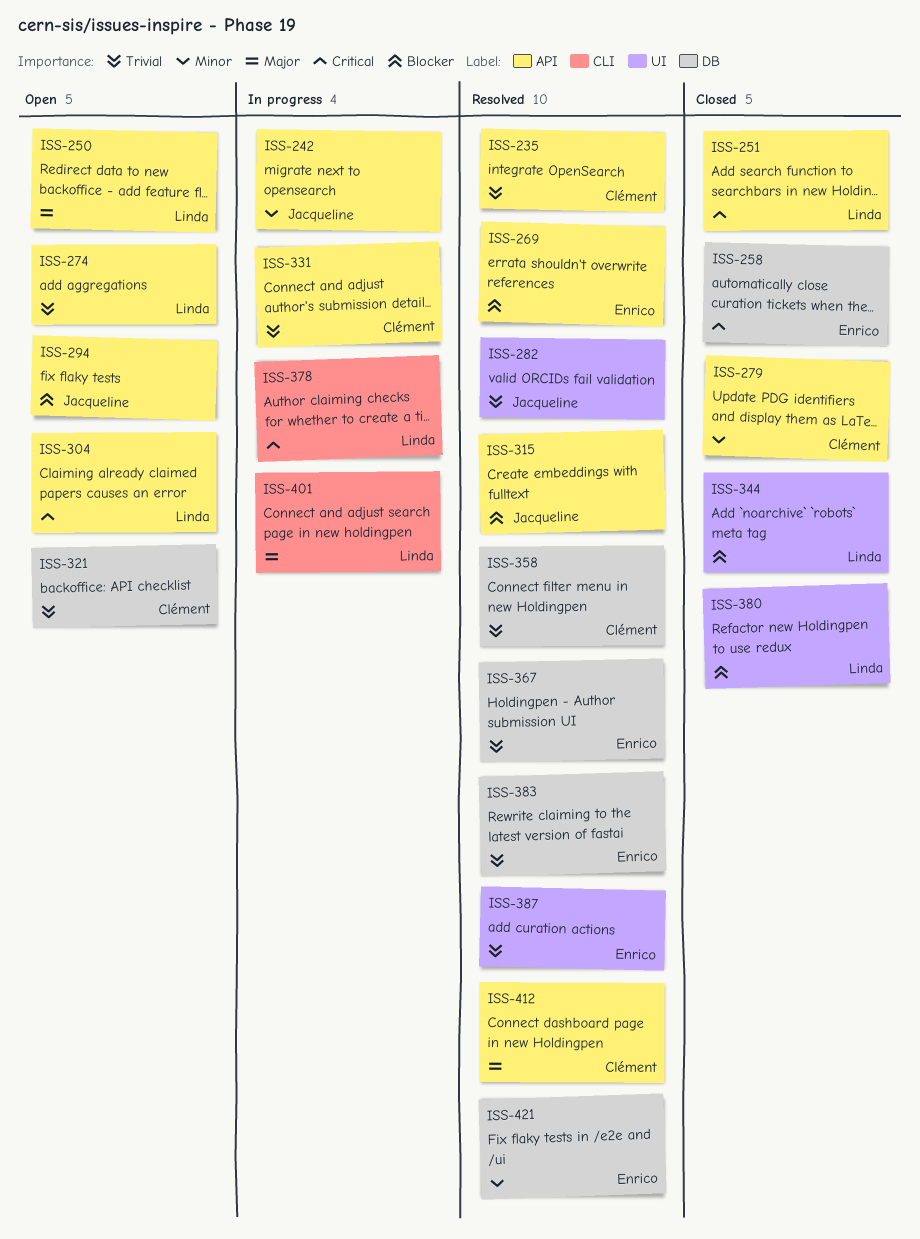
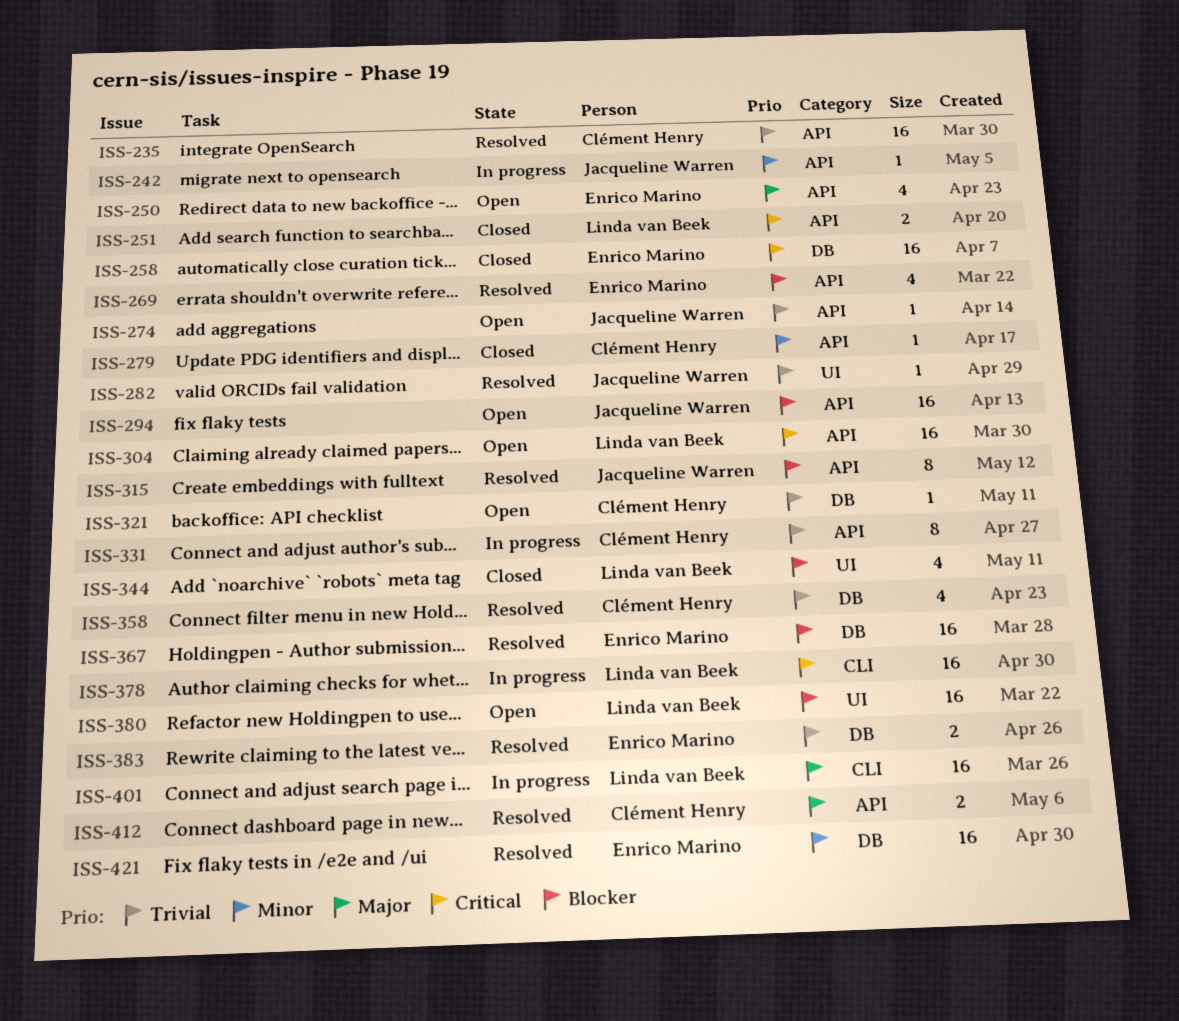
ISS-250, owner: Linda van Beek -> Enrico Marino
ISS-274, owner: Linda van Beek -> Jacqueline Warren
ISS-367, priority: Trivial -> Blocker
ISS-380, status: Closed -> Open
ISS-387: present -> none

